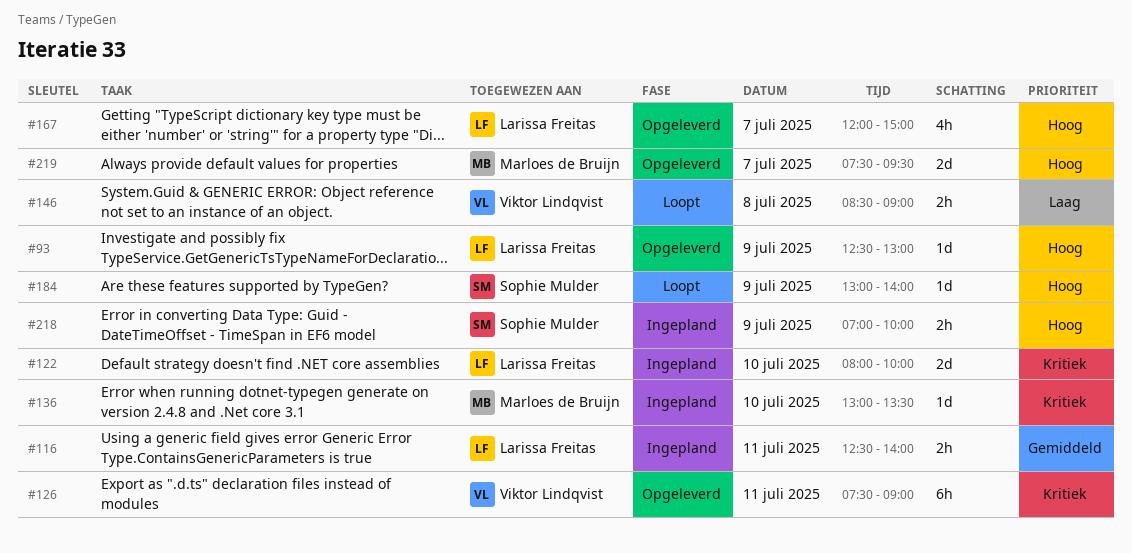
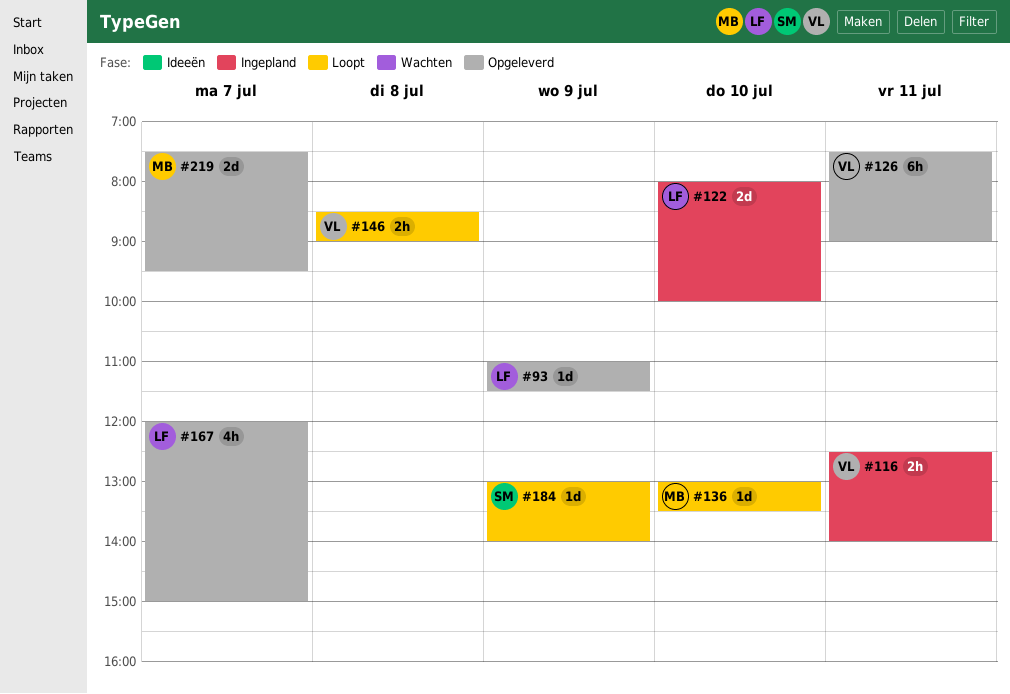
#93, begins: 12:30 -> 11:00
#93, ends: 13:00 -> 11:30
#116, owner: Larissa Freitas -> Viktor Lindqvist
#136, status: Ingepland -> Loopt
#218: present -> none

